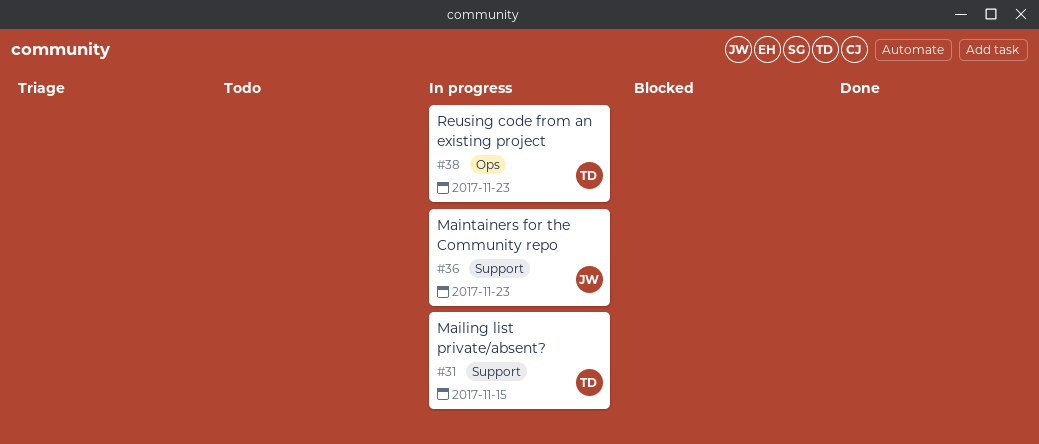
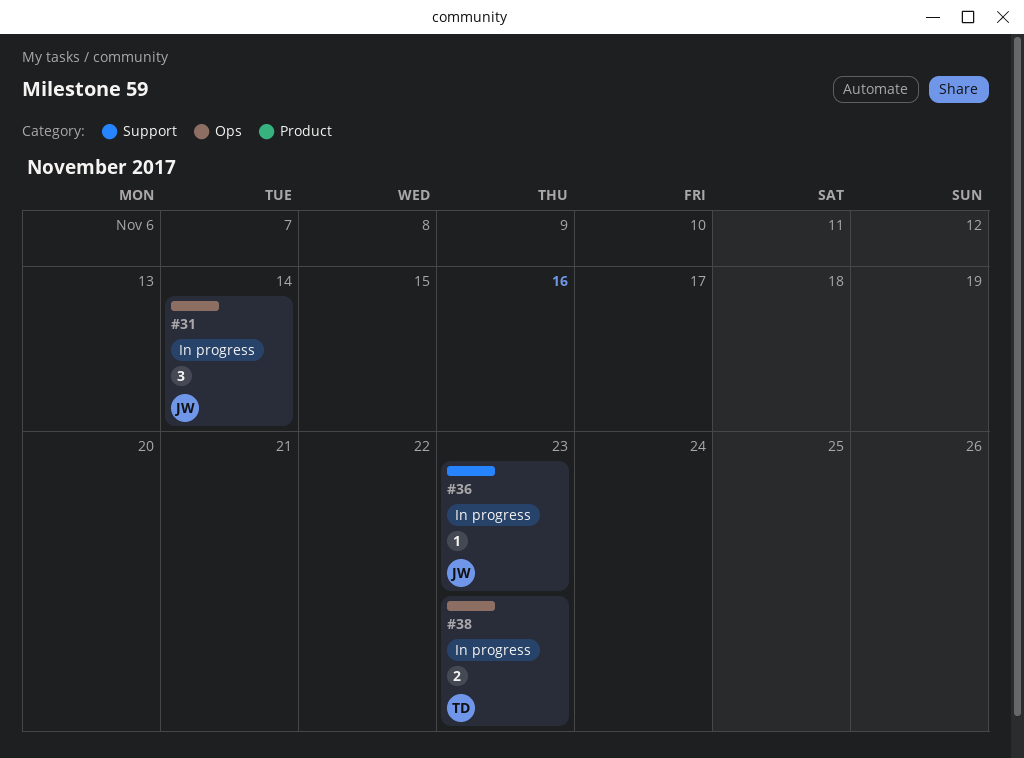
#31, owner: TD -> JW
#31, label: Support -> Ops
#31, due: Nov 15 -> Nov 14

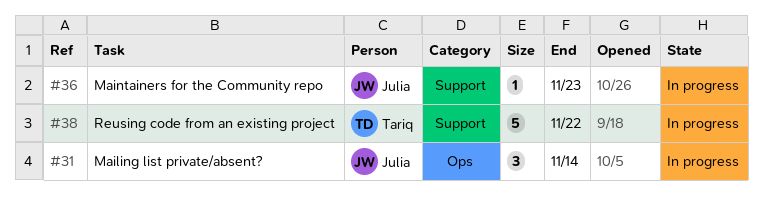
#38, label: Ops -> Support
#38, estimate: 2 -> 5
#38, due: Nov 23 -> Nov 22

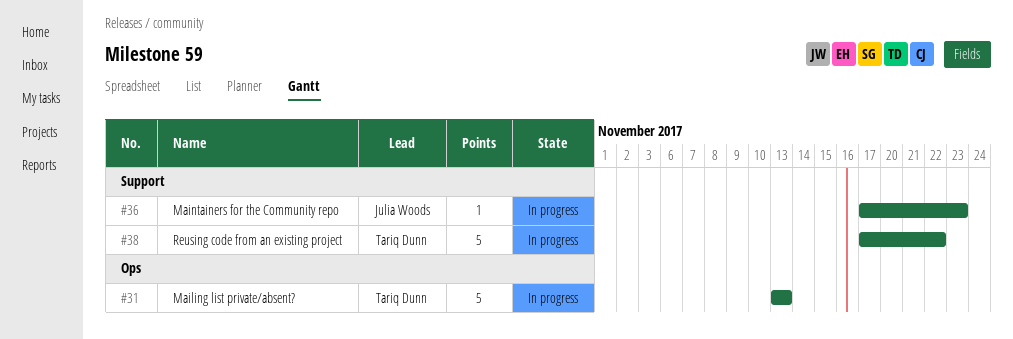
#31, owner: Julia Woods -> Tariq Dunn
#31, estimate: 3 -> 5
#31, due: Nov 14 -> Nov 13

